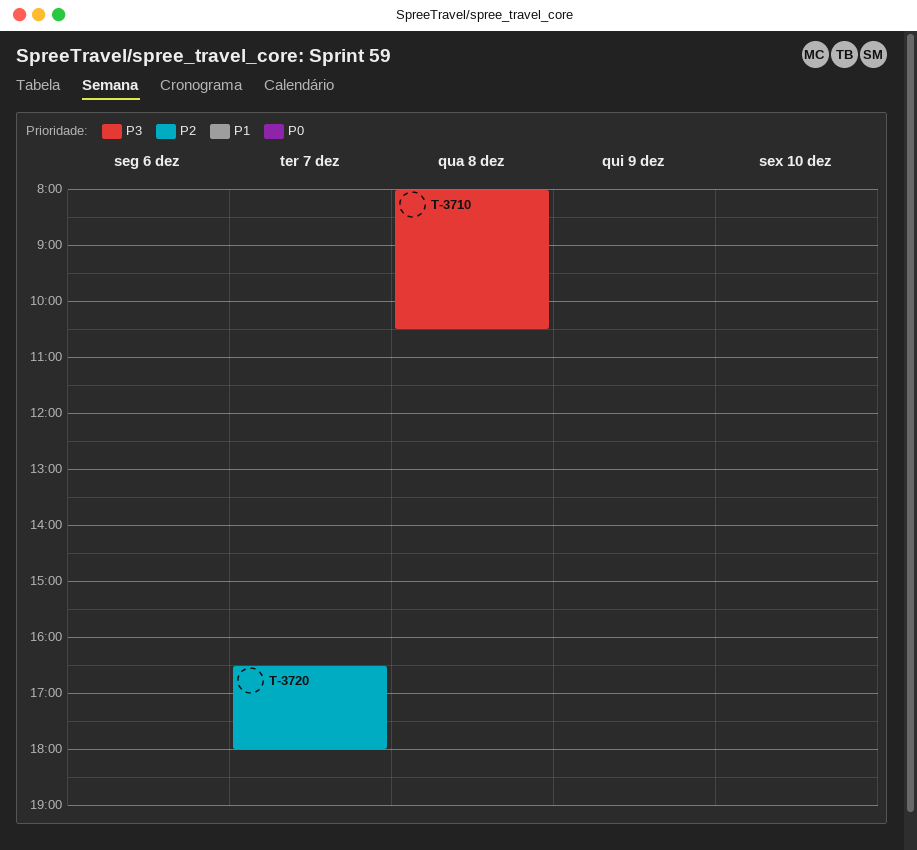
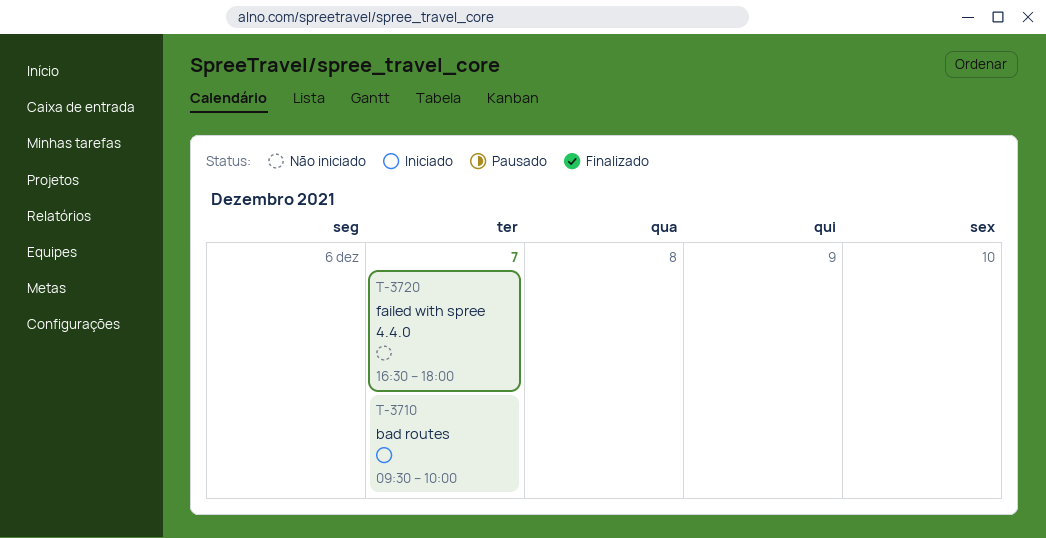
T-3710, day: Dec 8 -> Dec 7
T-3710, begins: 08:00 -> 09:30
T-3710, ends: 10:30 -> 10:00

